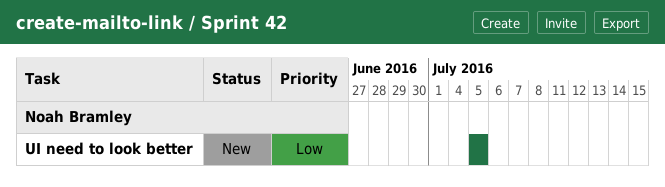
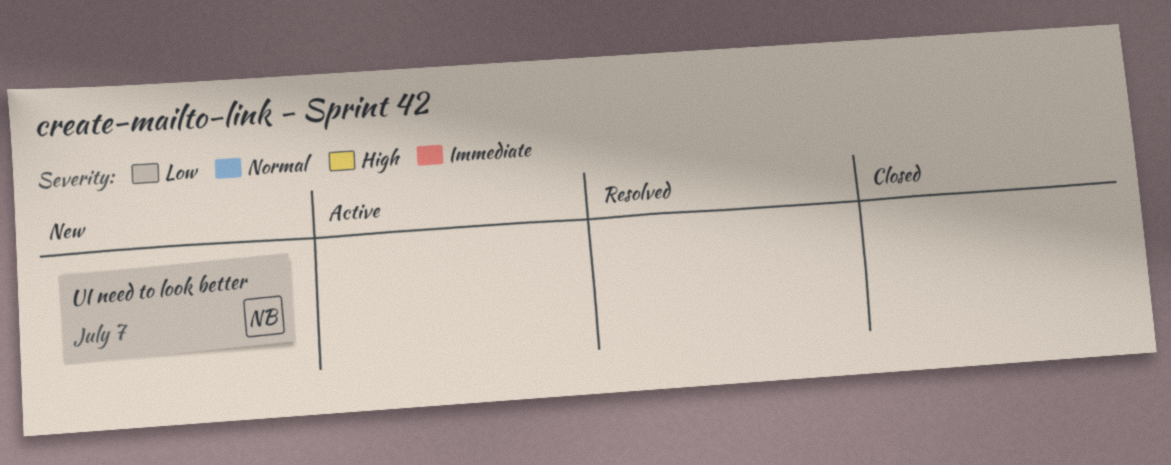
UI need to look better, due: Jul 5 -> Jul 7

